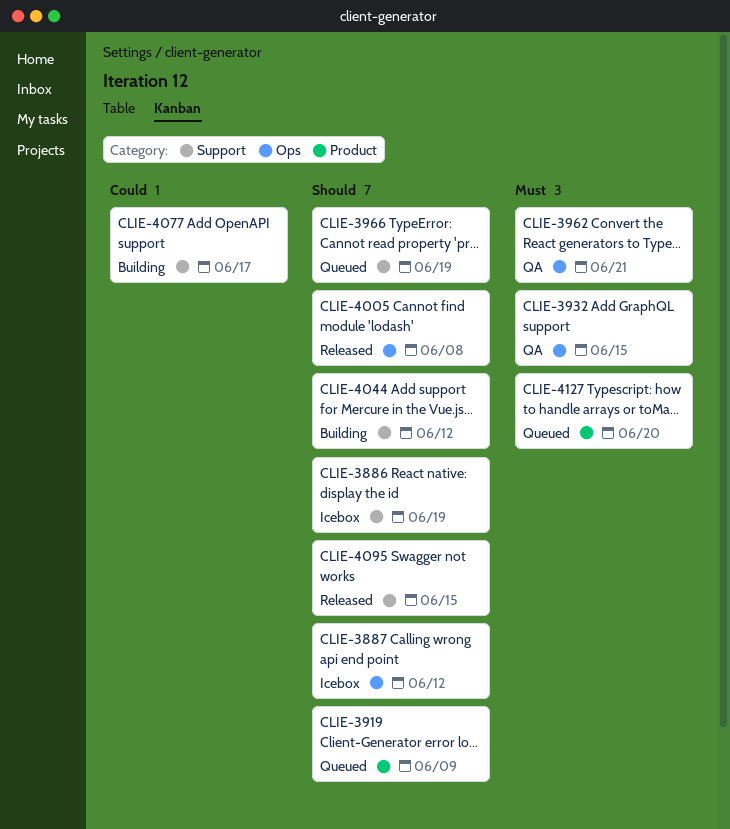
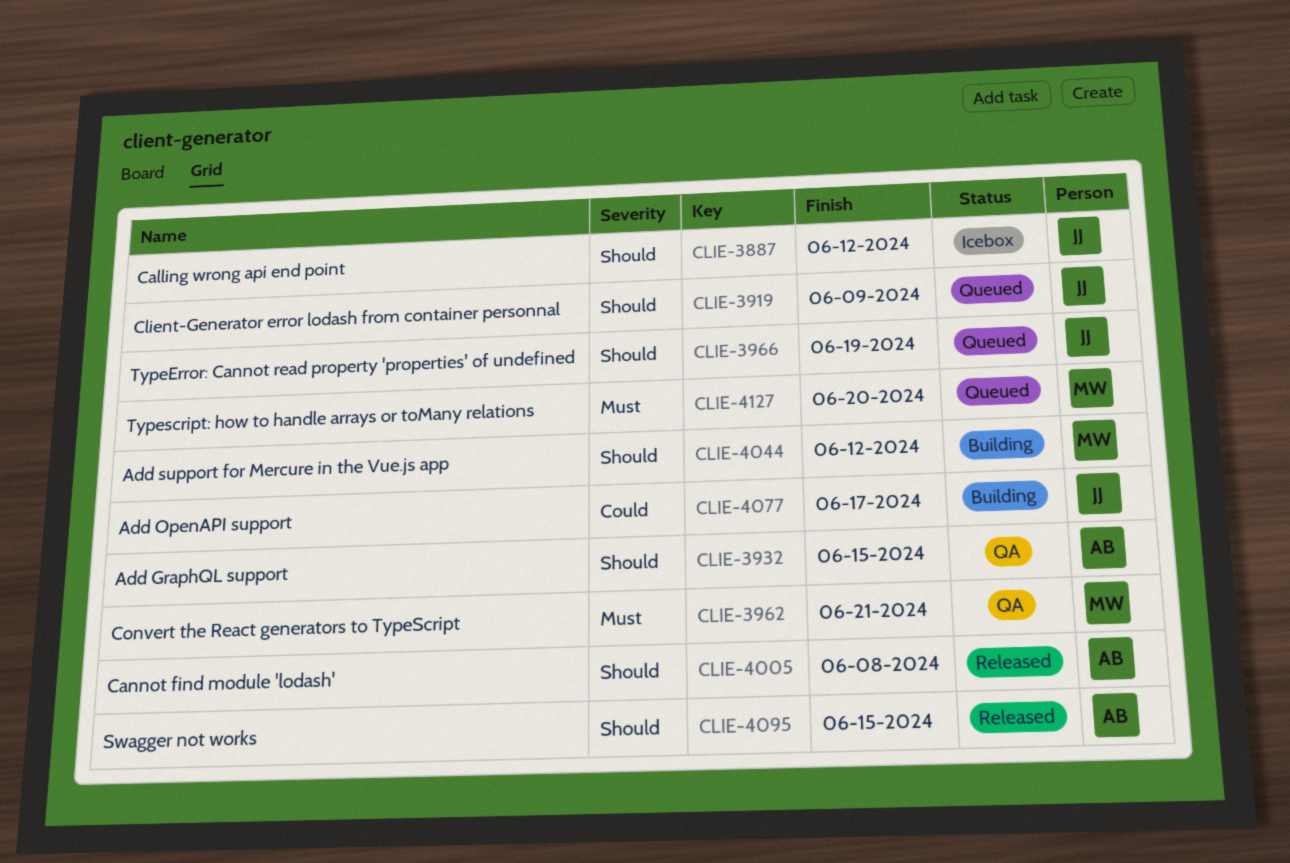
CLIE-3886: present -> none
CLIE-3932, priority: Must -> Should

